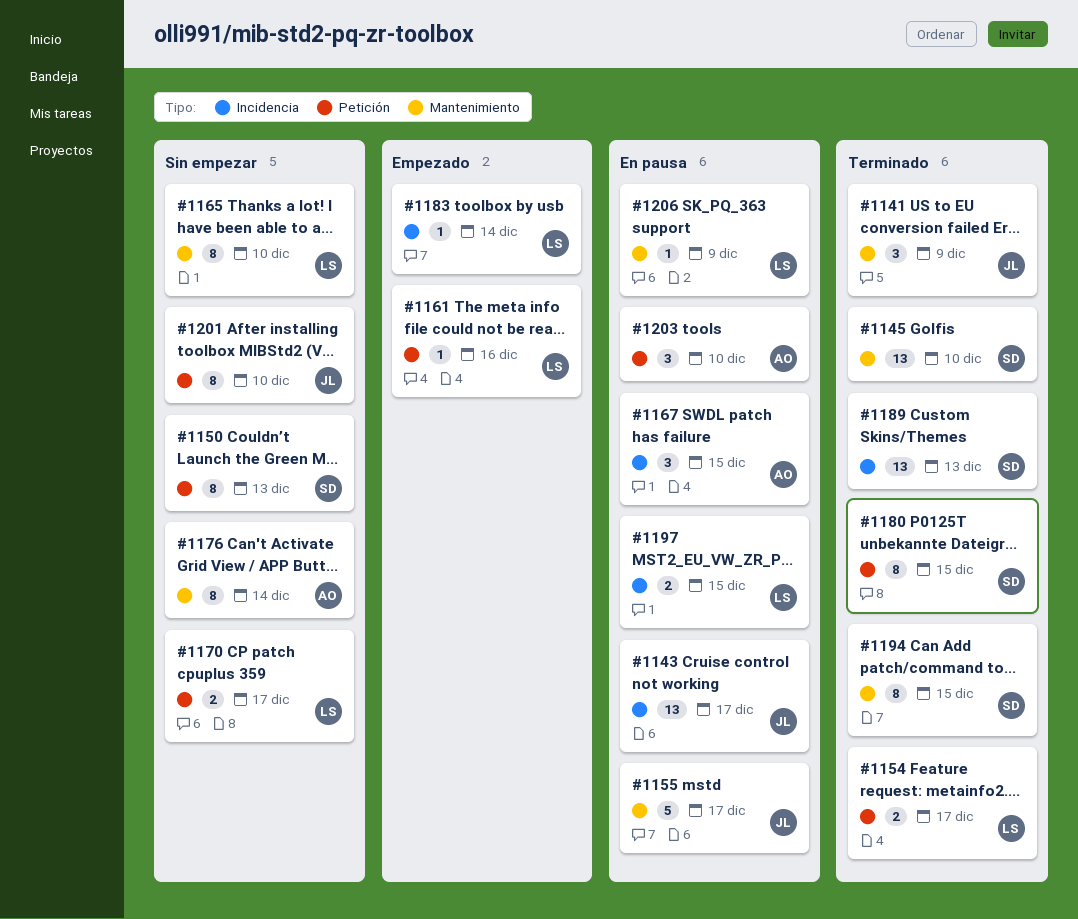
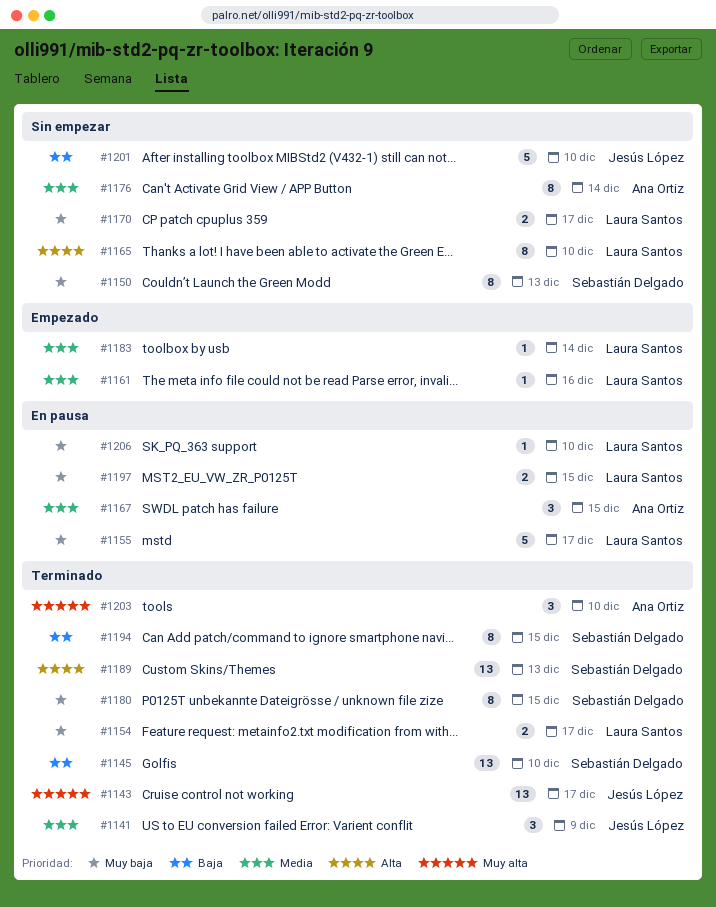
#1143, status: En pausa -> Terminado
#1155, owner: Jesús López -> Laura Santos
#1201, estimate: 8 -> 5
#1203, status: En pausa -> Terminado
#1206, due: Dec 9 -> Dec 10

